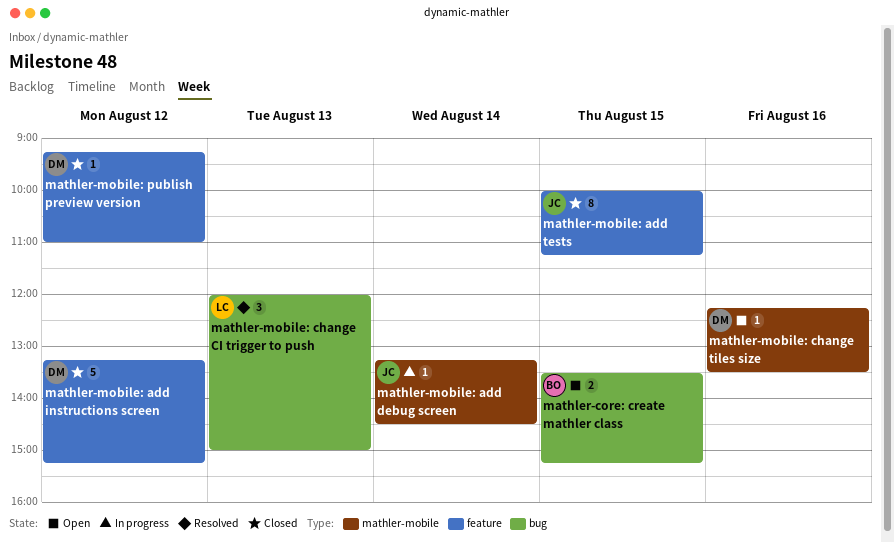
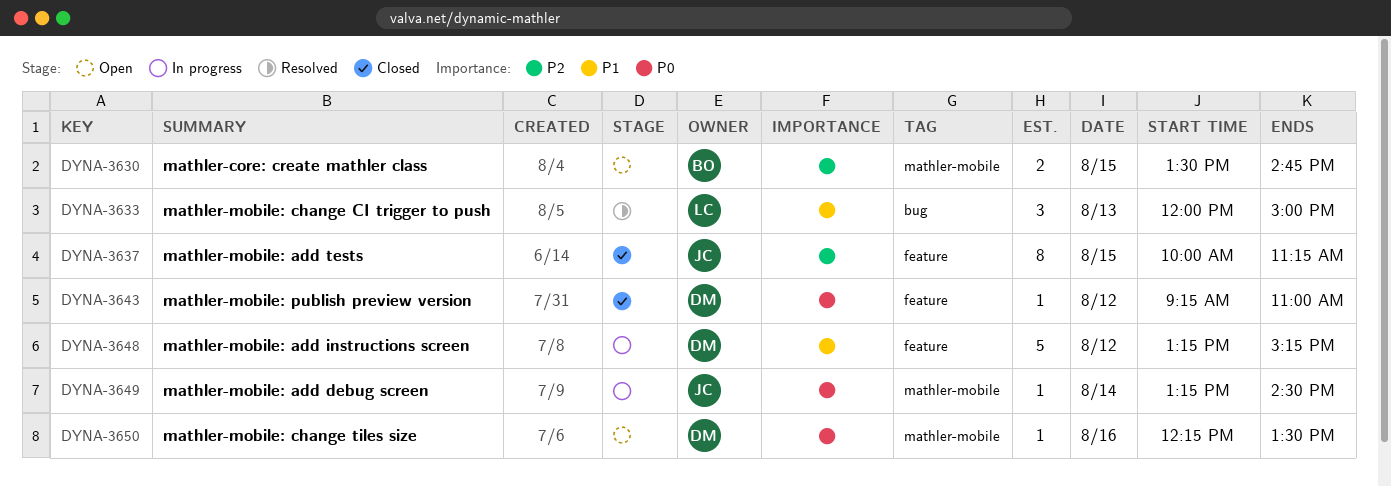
mathler-core: create mathler class, label: bug -> mathler-mobile
mathler-core: create mathler class, ends: 15:15 -> 14:45
mathler-mobile: add instructions screen, status: Closed -> In progress

